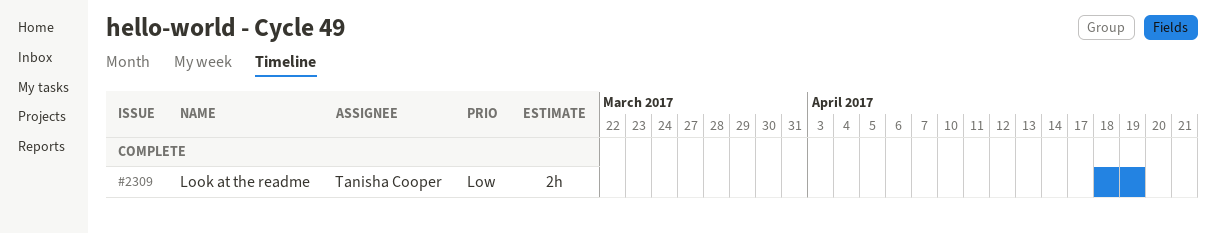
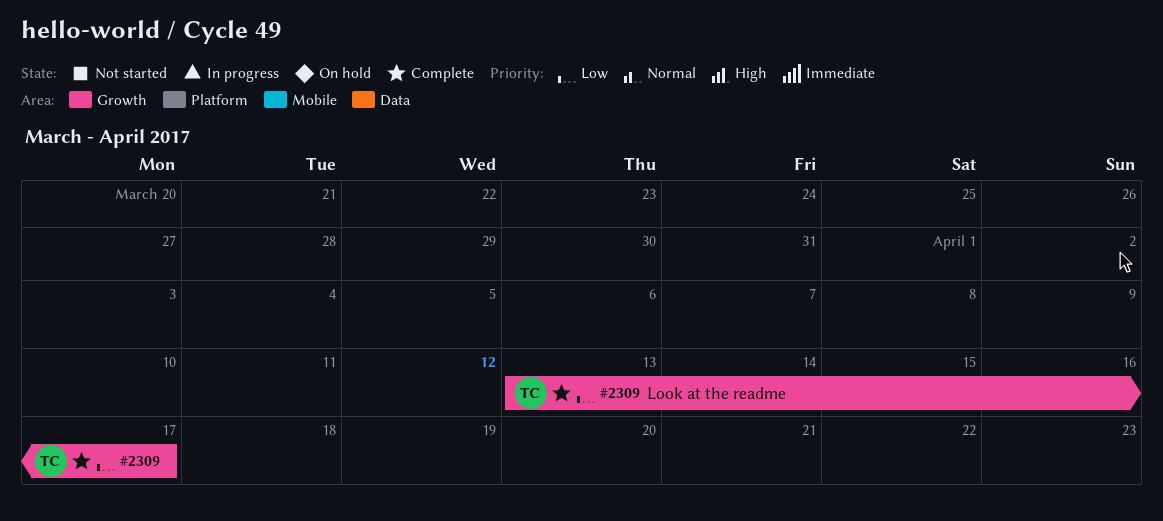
#2309, start: Apr 18 -> Apr 13
#2309, due: Apr 19 -> Apr 17

